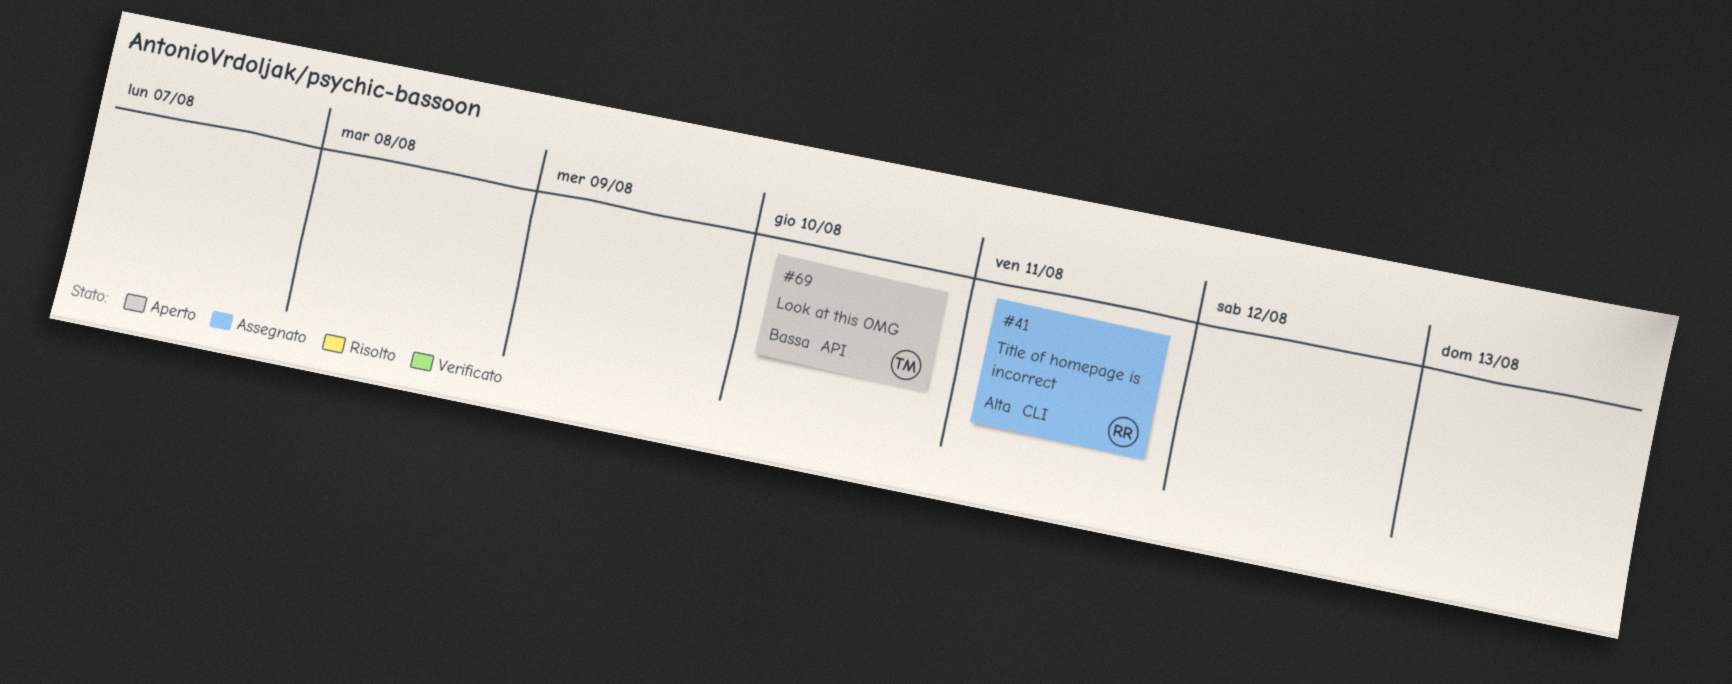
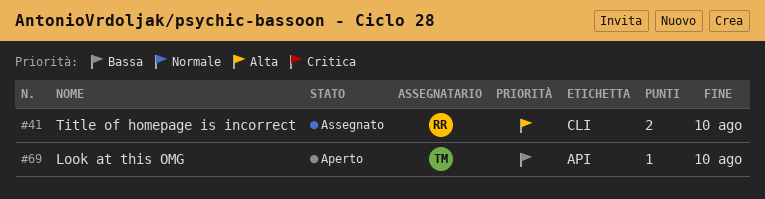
#41, due: Aug 11 -> Aug 10

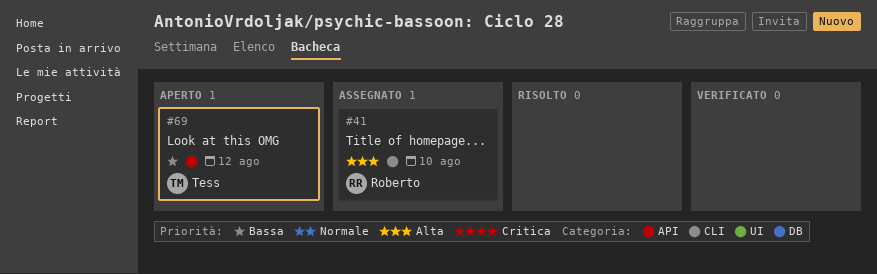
#69, due: Aug 10 -> Aug 12

